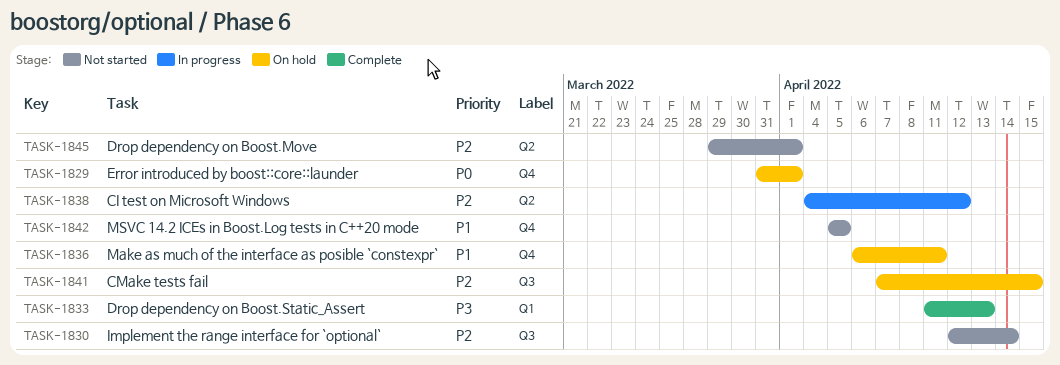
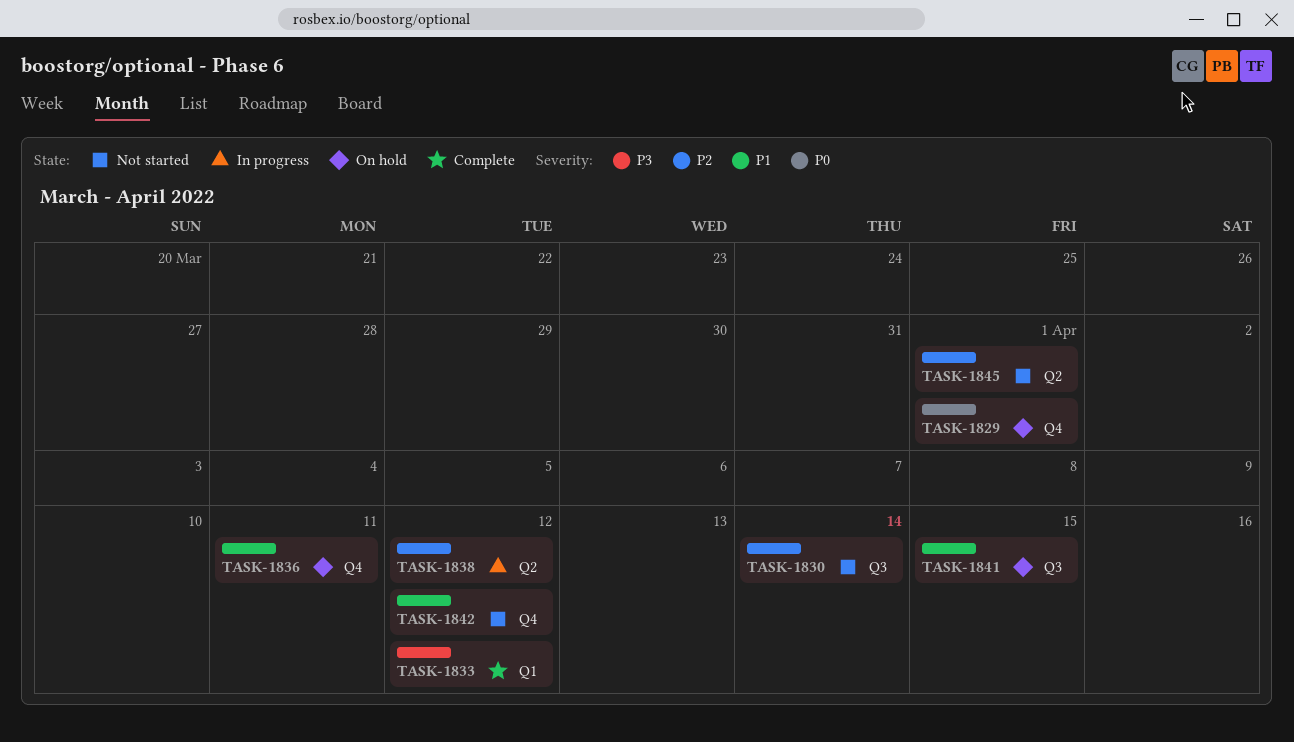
TASK-1833, due: Apr 13 -> Apr 12
TASK-1841, priority: P2 -> P1
TASK-1842, due: Apr 5 -> Apr 12

